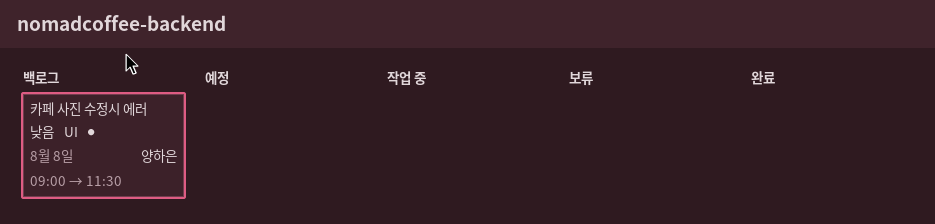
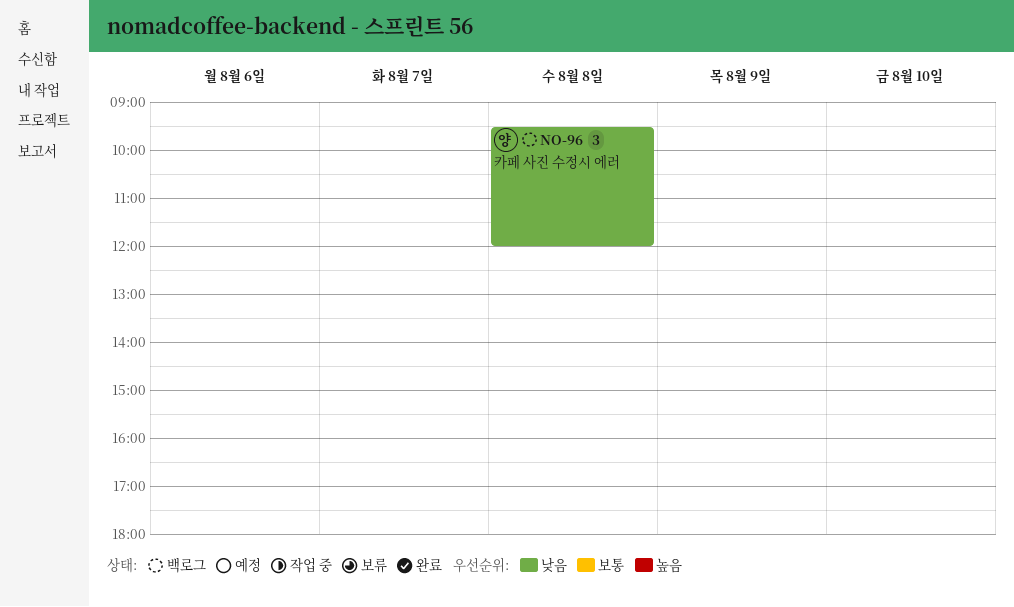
카페 사진 수정시 에러, estimate: 1 -> 3
카페 사진 수정시 에러, begins: 09:00 -> 09:30
카페 사진 수정시 에러, ends: 11:30 -> 12:00

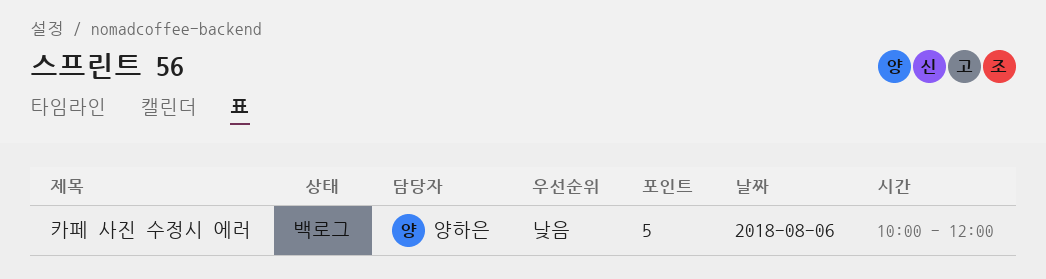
카페 사진 수정시 에러, estimate: 3 -> 5
카페 사진 수정시 에러, day: Aug 8 -> Aug 6
카페 사진 수정시 에러, begins: 09:30 -> 10:00

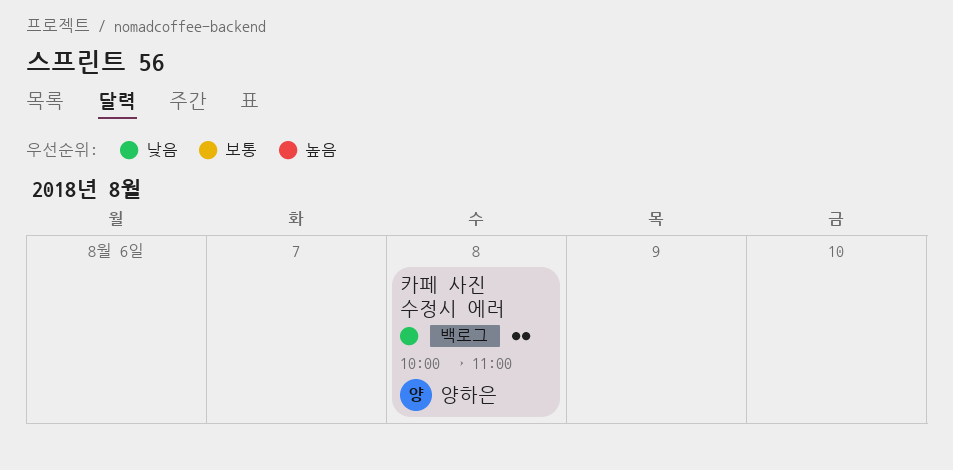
카페 사진 수정시 에러, estimate: 5 -> 2
카페 사진 수정시 에러, day: Aug 6 -> Aug 8
카페 사진 수정시 에러, ends: 12:00 -> 11:00

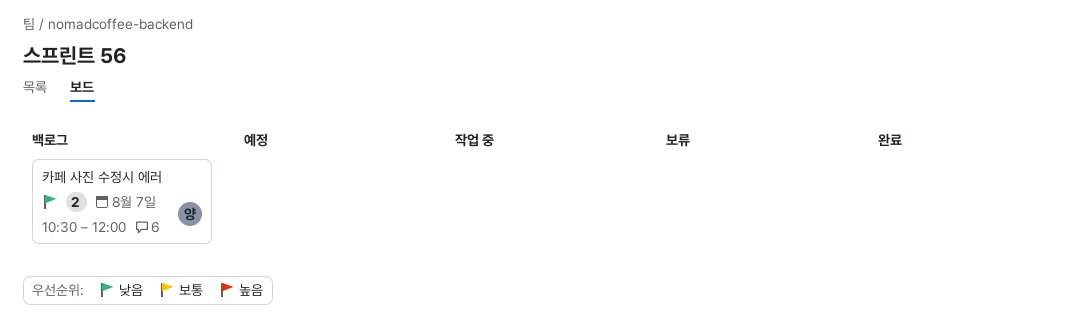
카페 사진 수정시 에러, day: Aug 8 -> Aug 7
카페 사진 수정시 에러, begins: 10:00 -> 10:30
카페 사진 수정시 에러, ends: 11:00 -> 12:00

